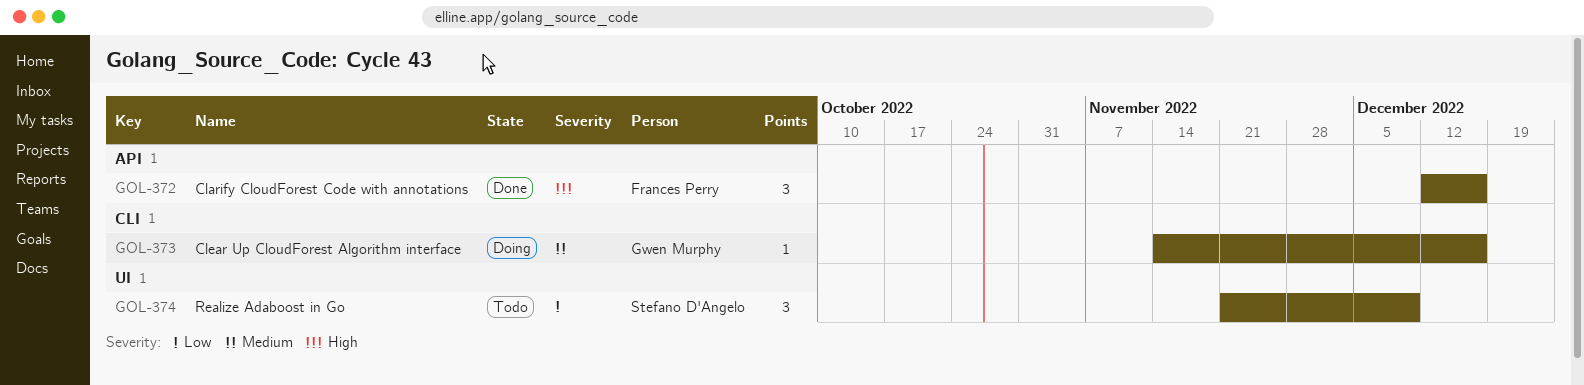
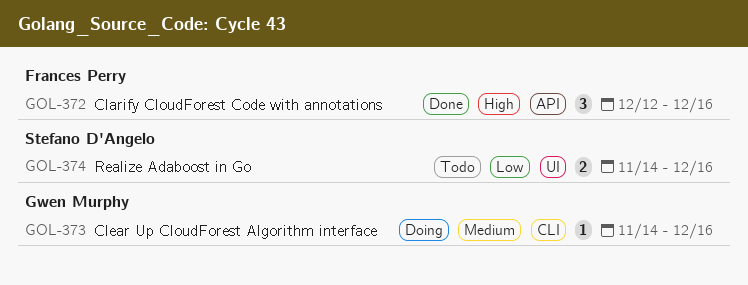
GOL-374, estimate: 3 -> 2
GOL-374, start: Nov 21 -> Nov 14
GOL-374, due: Dec 9 -> Dec 16

